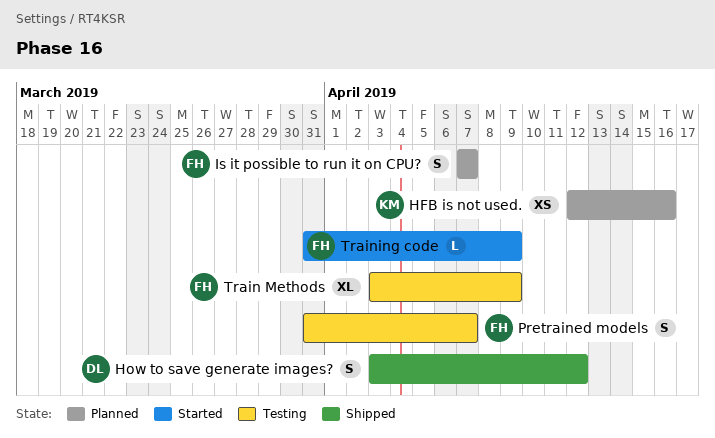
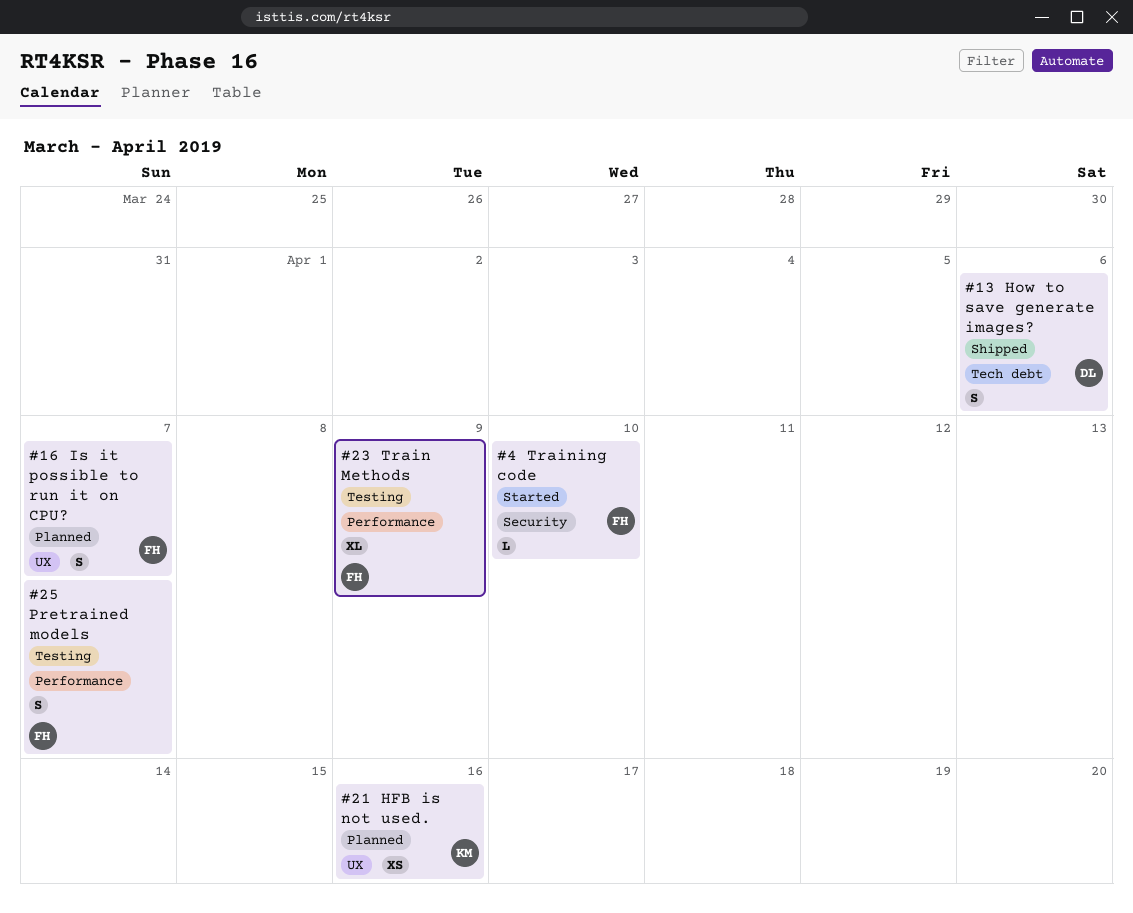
How to save generate images?, due: Apr 12 -> Apr 6
Training code, due: Apr 9 -> Apr 10

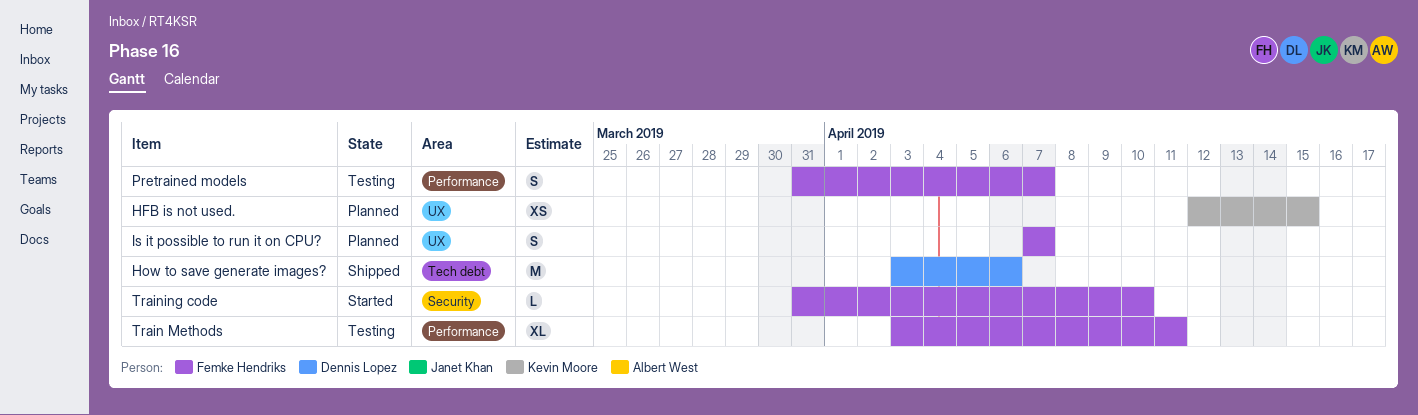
HFB is not used., due: Apr 16 -> Apr 15
How to save generate images?, estimate: S -> M
Train Methods, due: Apr 9 -> Apr 11

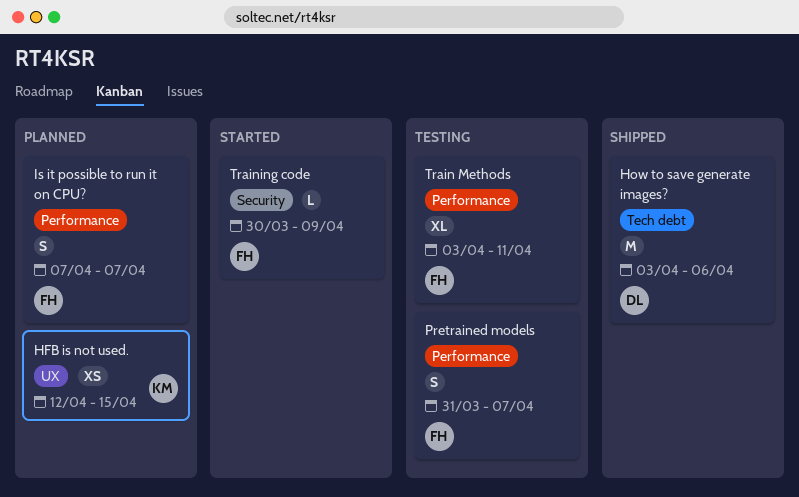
Is it possible to run it on CPU?, label: UX -> Performance
Training code, start: Mar 31 -> Mar 30
Training code, due: Apr 10 -> Apr 9

